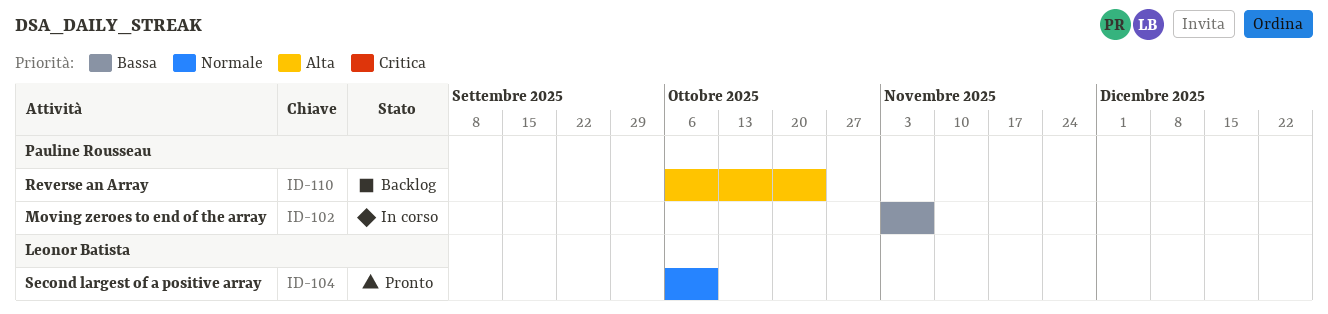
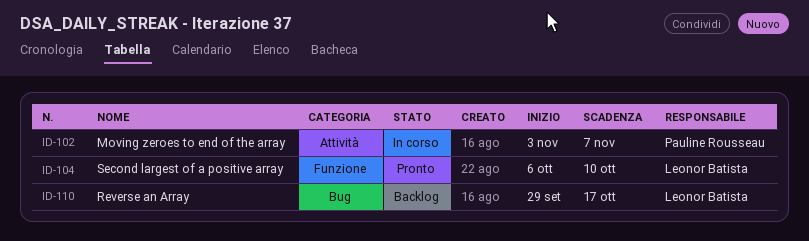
ID-110, owner: Pauline Rousseau -> Leonor Batista
ID-110, start: Oct 6 -> Sep 29
ID-110, due: Oct 24 -> Oct 17

